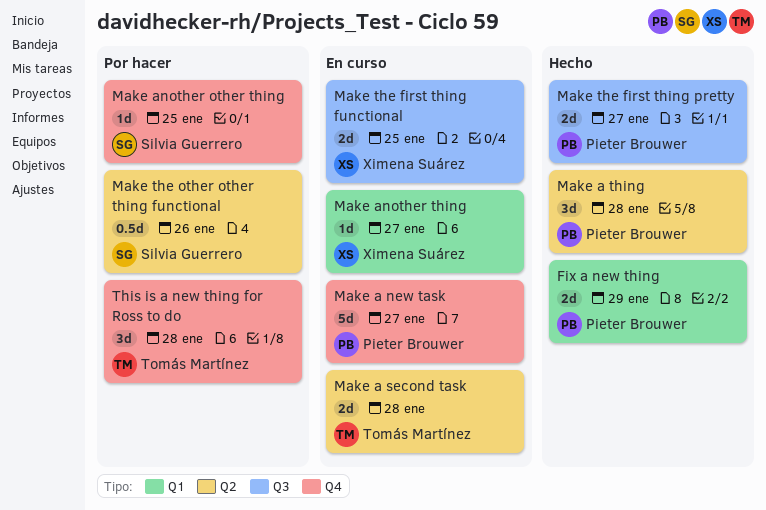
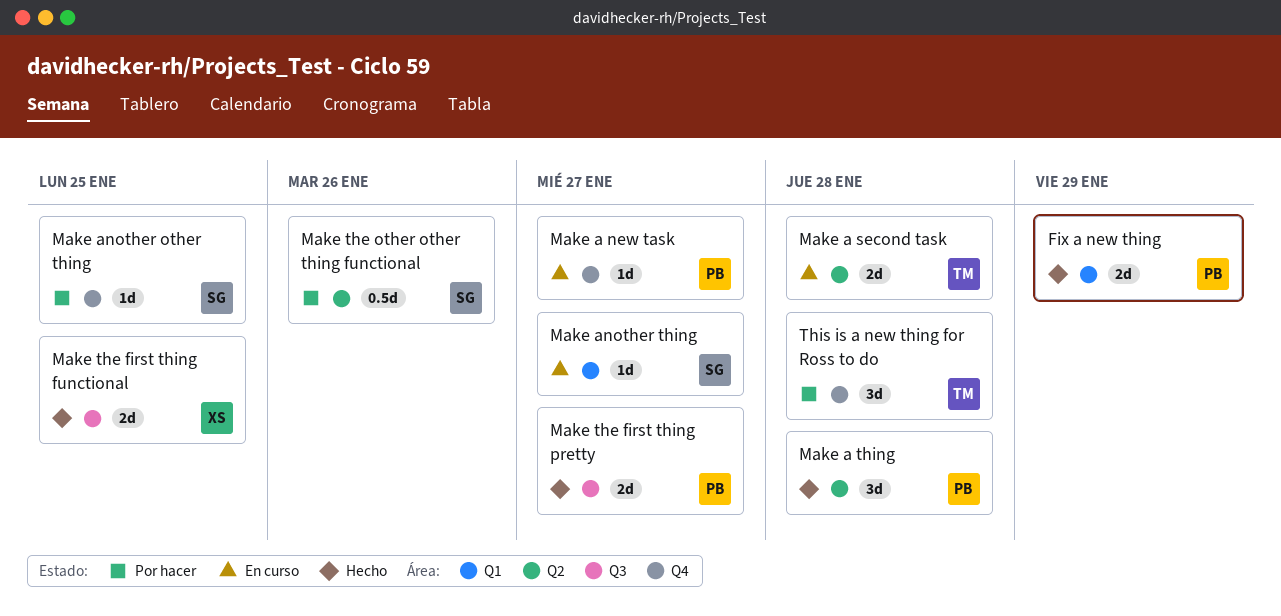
Make a new task, estimate: 5d -> 1d
Make another thing, owner: Ximena Suárez -> Silvia Guerrero
Make the first thing functional, status: En curso -> Hecho

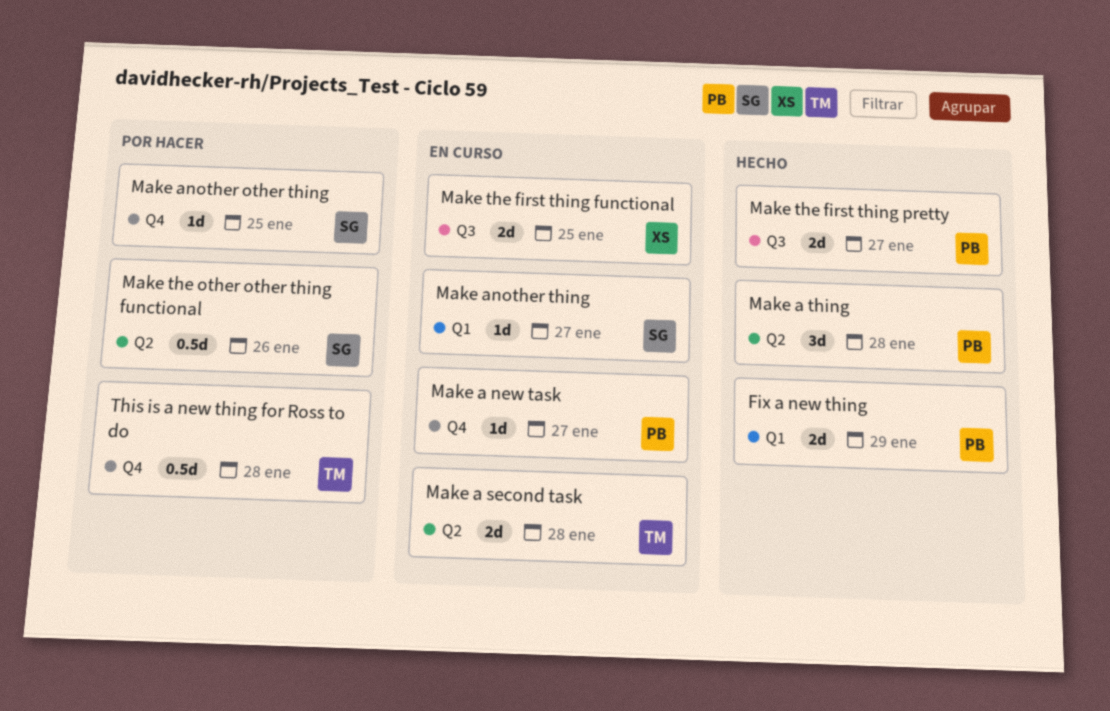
Make the first thing functional, status: Hecho -> En curso
This is a new thing for Ross to do, estimate: 3d -> 0.5d

